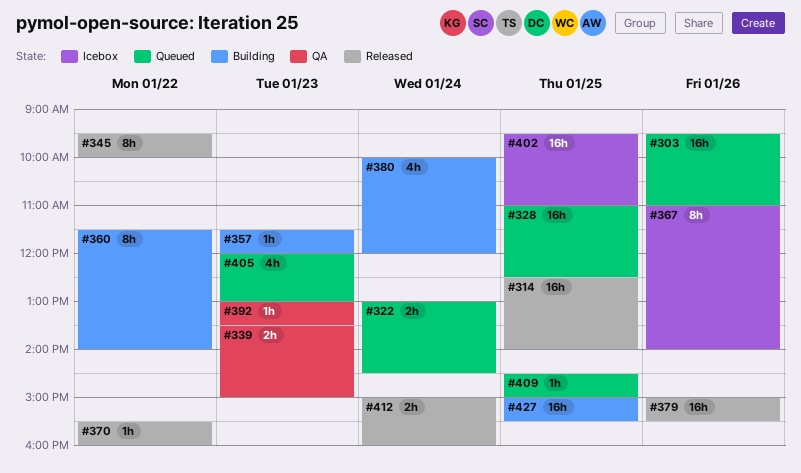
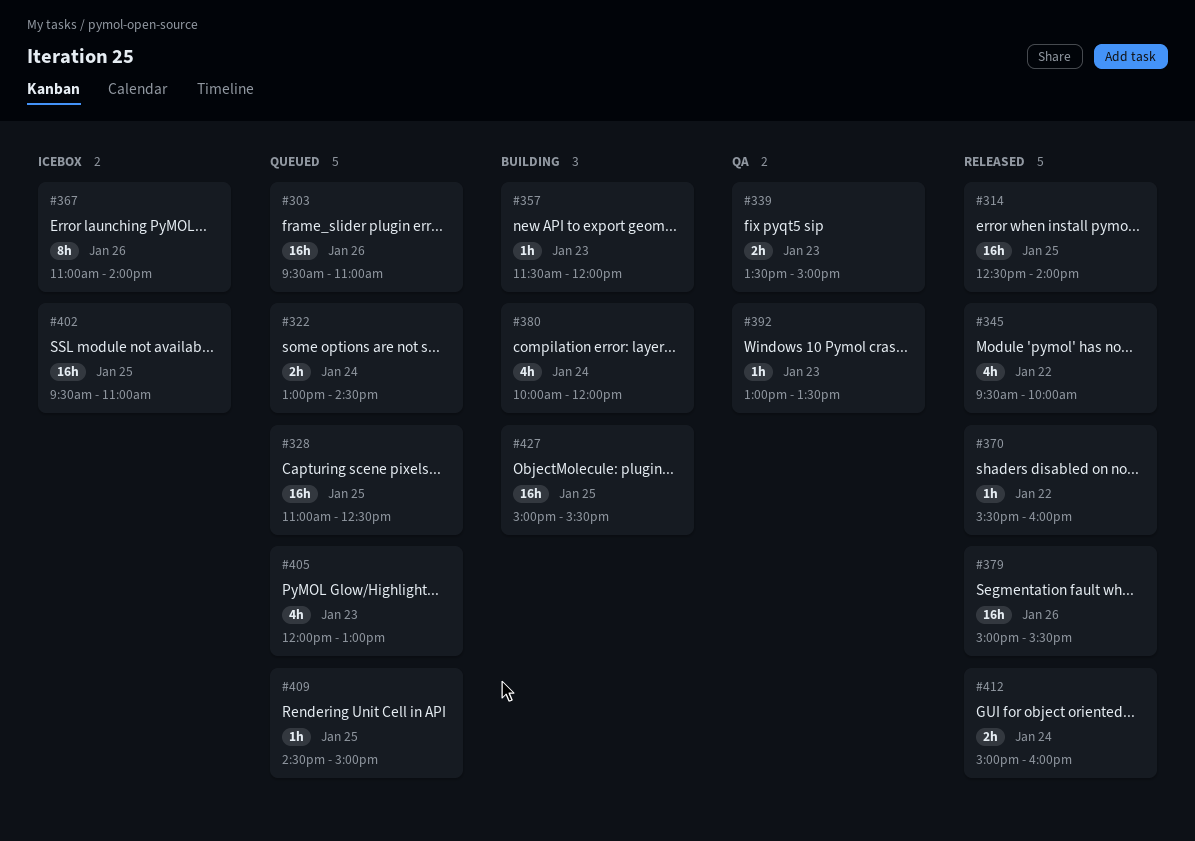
#345, estimate: 8h -> 4h
#360: present -> none

